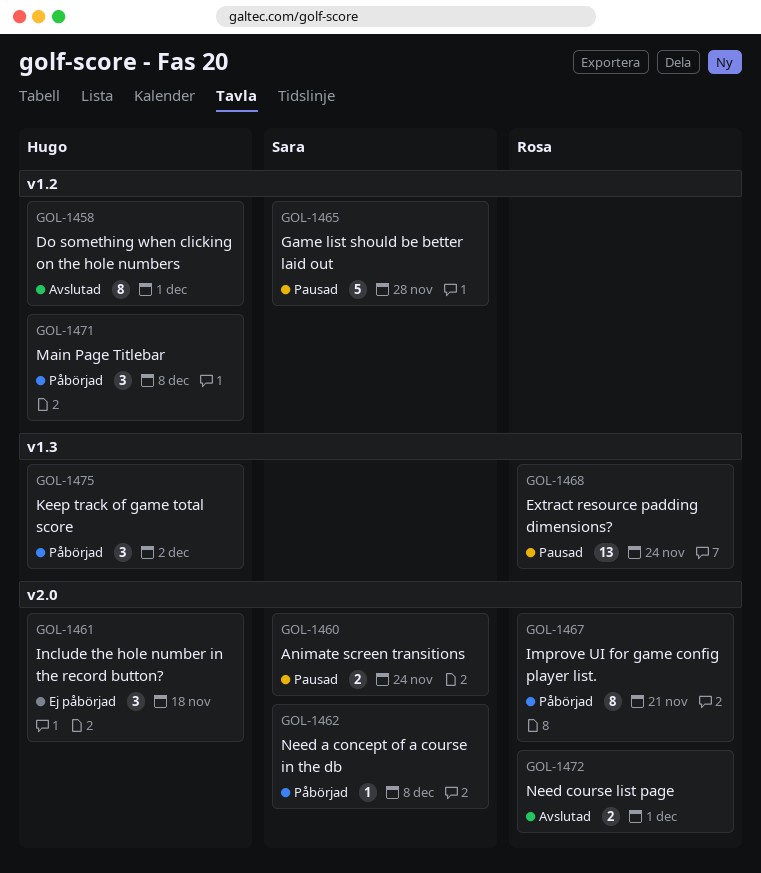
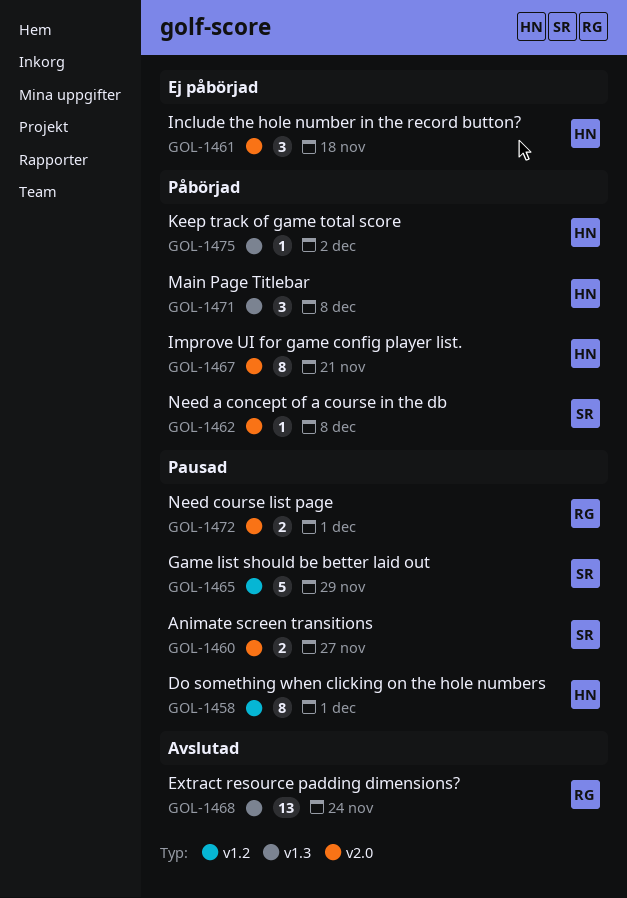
GOL-1458, status: Avslutad -> Pausad
GOL-1460, due: Nov 24 -> Nov 27
GOL-1465, due: Nov 28 -> Nov 29
GOL-1467, owner: Rosa -> Hugo
GOL-1468, status: Pausad -> Avslutad
GOL-1471, label: v1.2 -> v1.3
GOL-1472, status: Avslutad -> Pausad
GOL-1475, estimate: 3 -> 1

